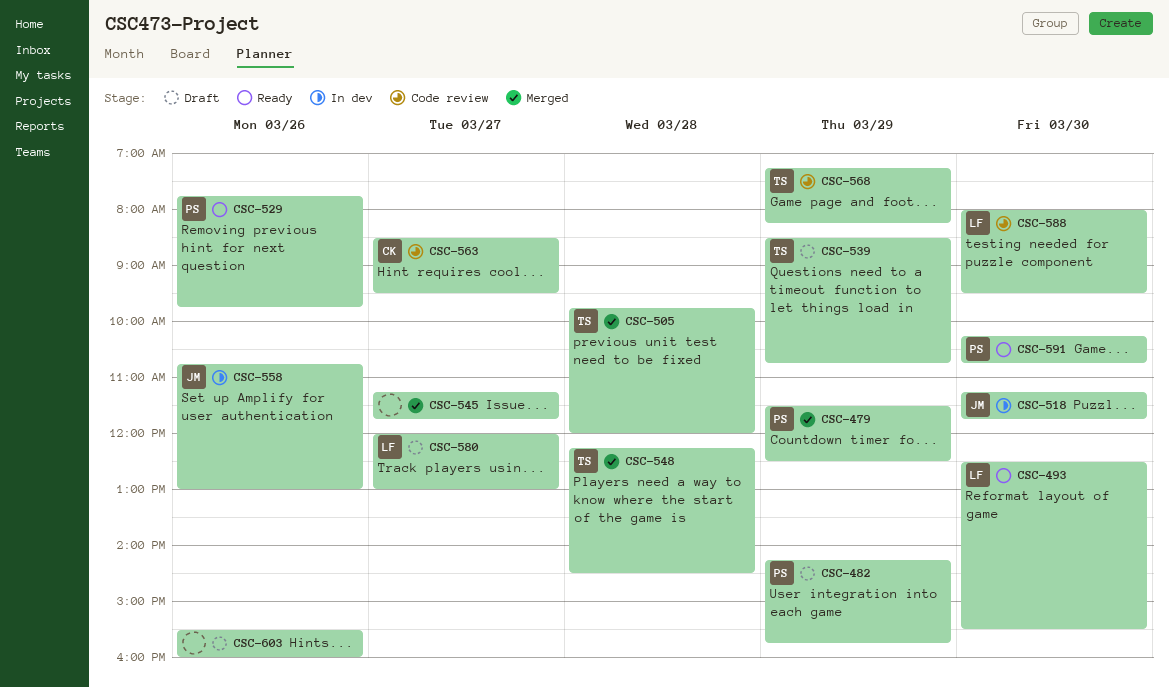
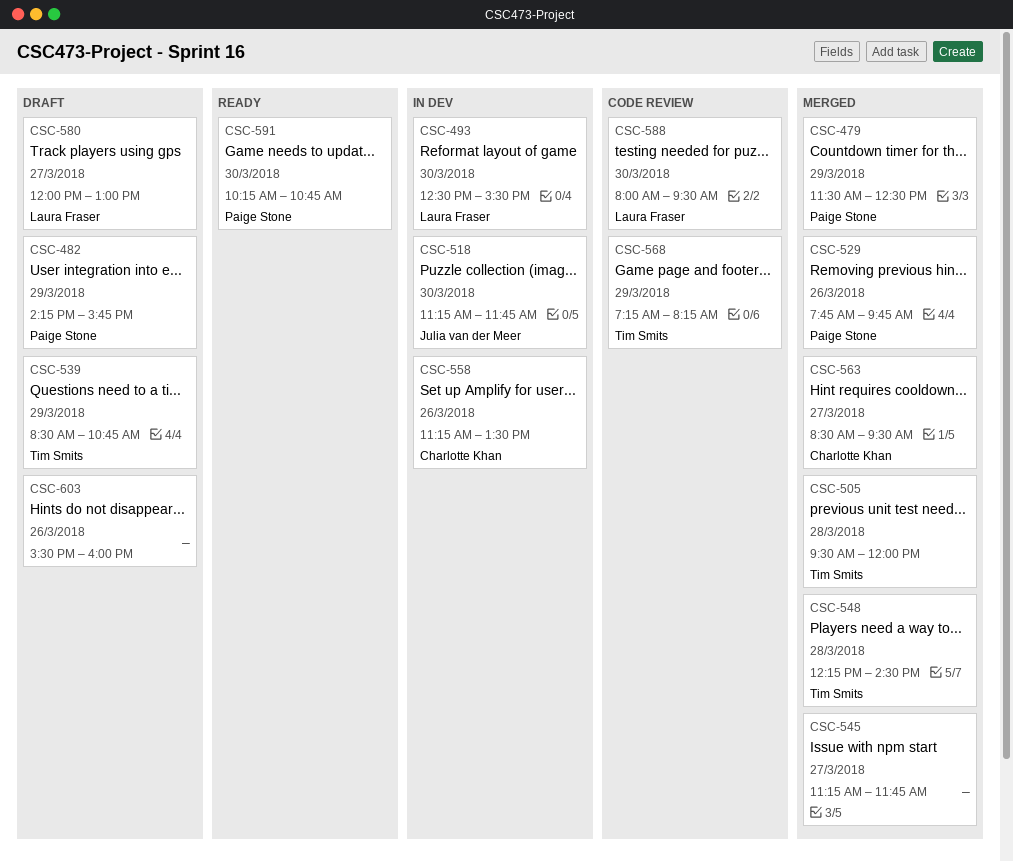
CSC-493, status: Ready -> In dev
CSC-505, begins: 09:45 -> 09:30
CSC-529, status: Ready -> Merged
CSC-558, owner: Julia van der Meer -> Charlotte Khan
CSC-558, begins: 10:45 -> 11:15
CSC-558, ends: 13:00 -> 13:30
CSC-563, status: Code review -> Merged

